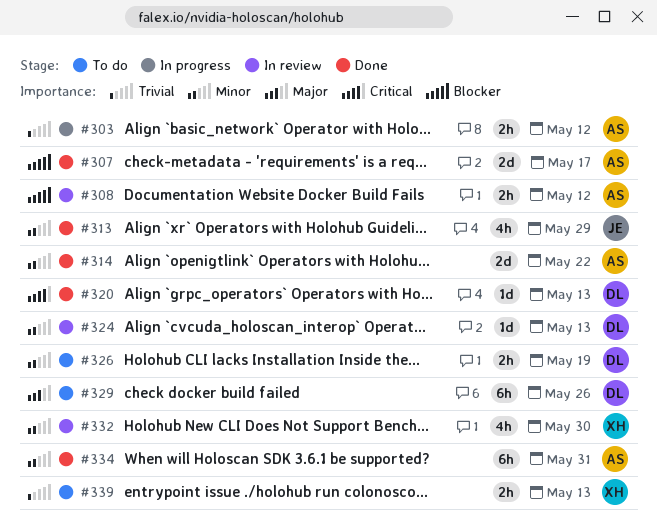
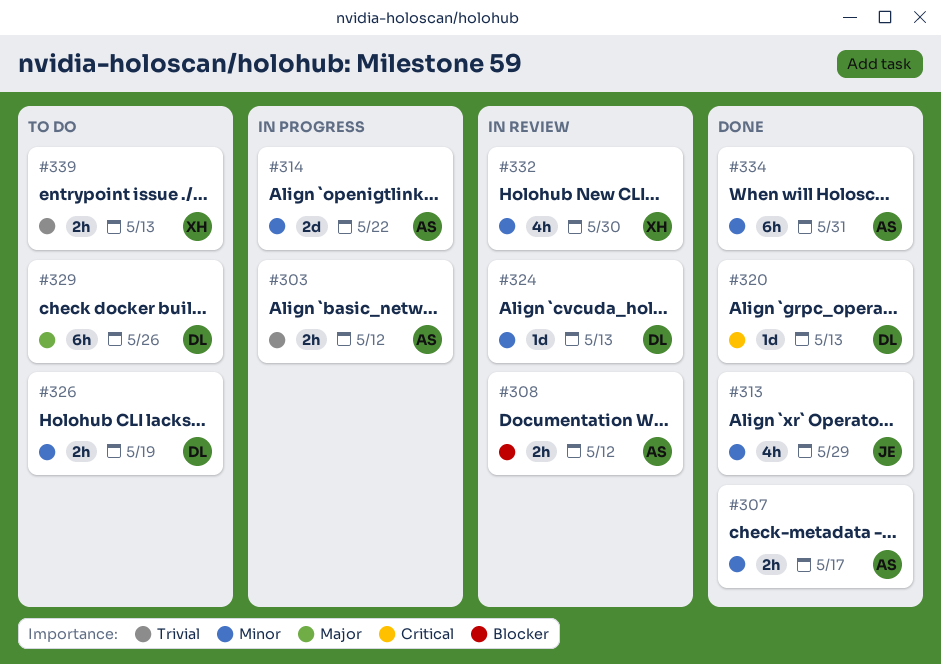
#307, priority: Blocker -> Minor
#307, estimate: 2d -> 2h
#314, status: Done -> In progress

